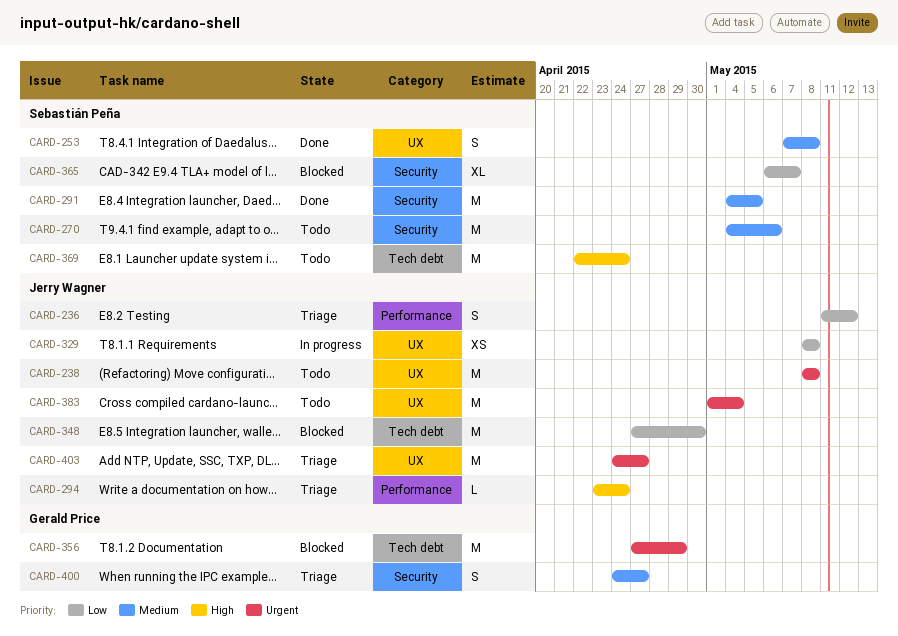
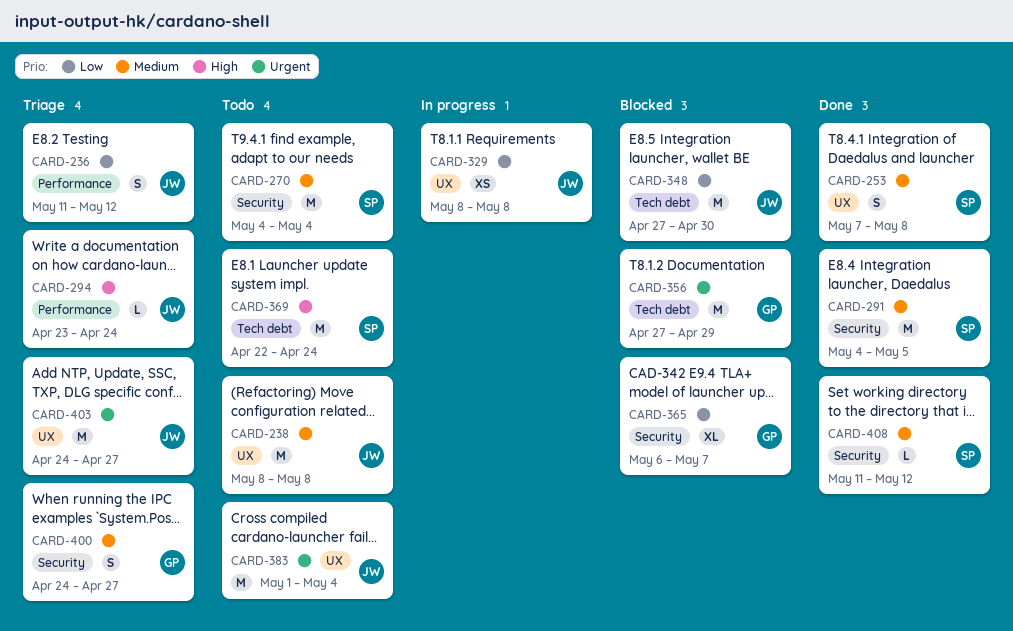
CARD-238, priority: Urgent -> Medium
CARD-270, due: May 6 -> May 4
CARD-365, owner: Sebastián Peña -> Gerald Price
CARD-408: none -> present

